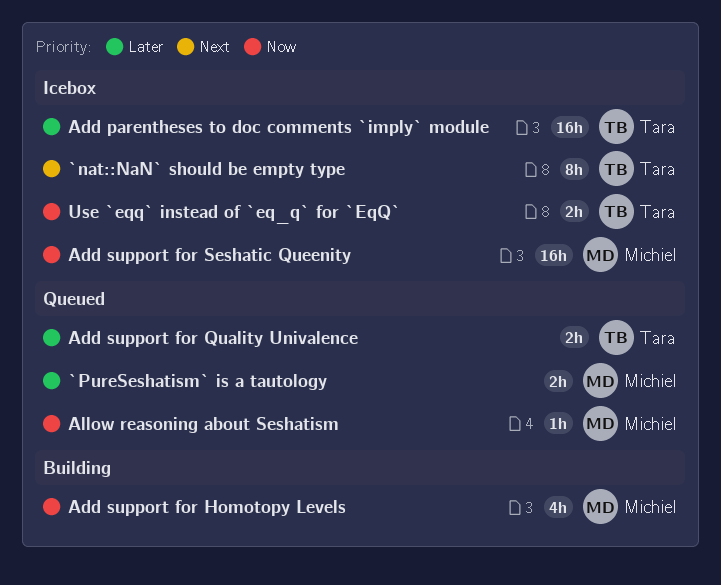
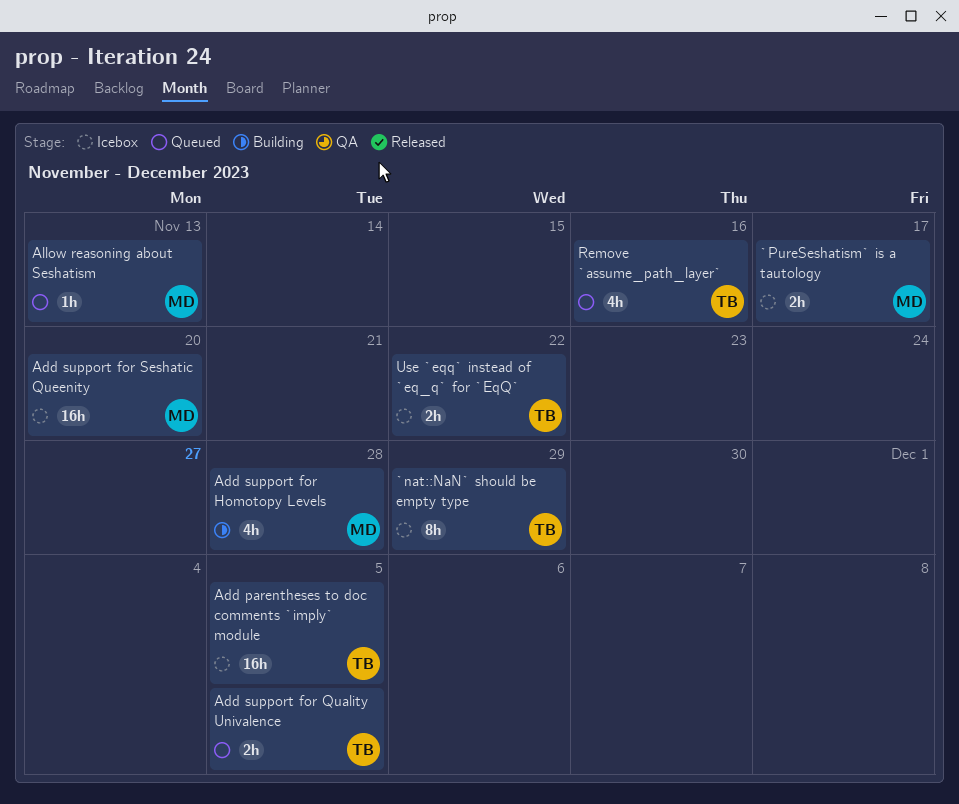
`PureSeshatism` is a tautology, status: Queued -> Icebox
Remove `assume_path_layer`: none -> present

